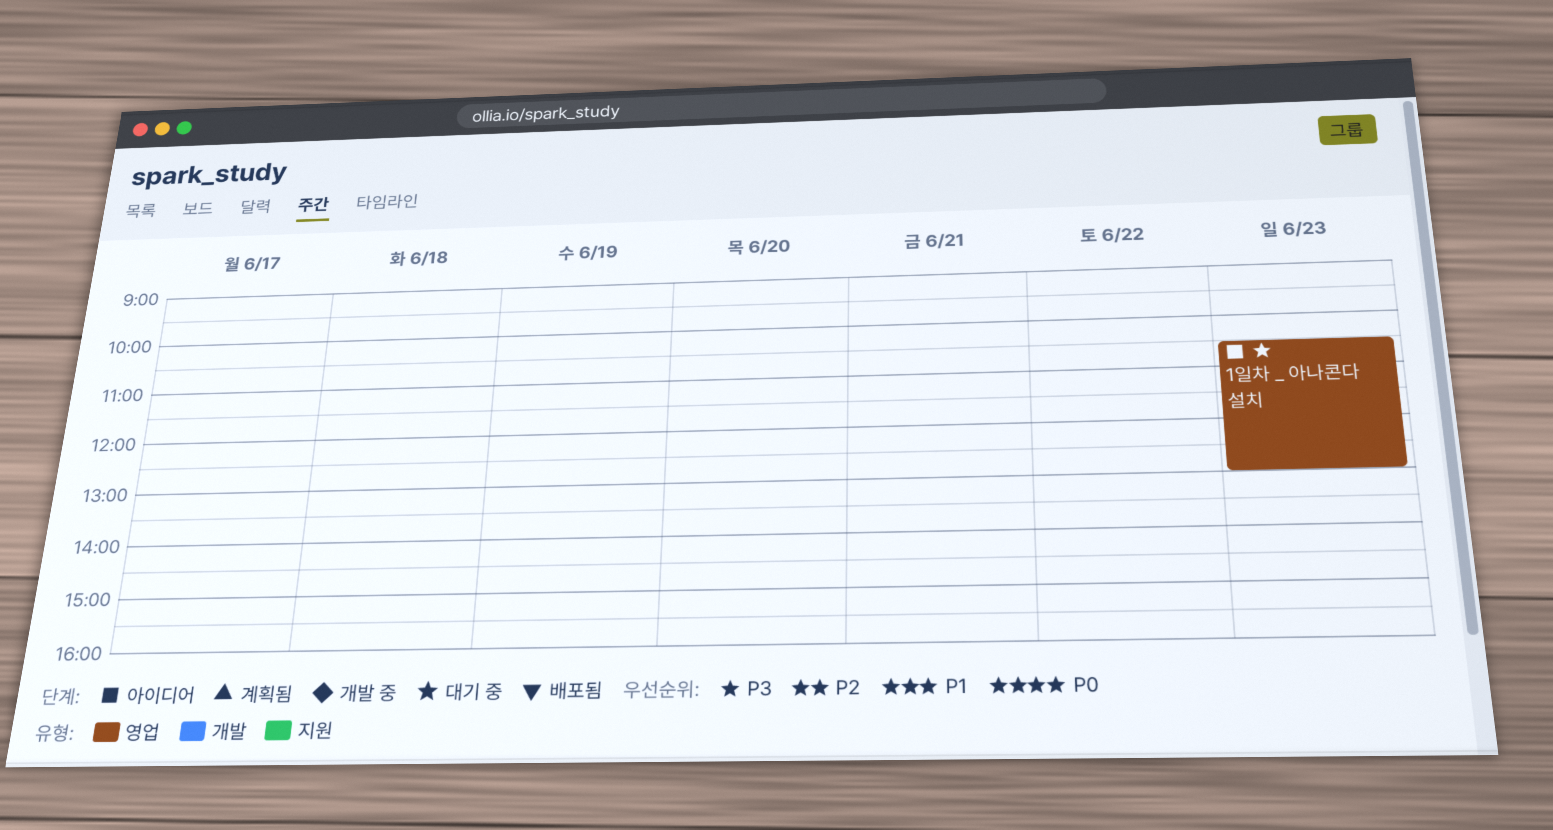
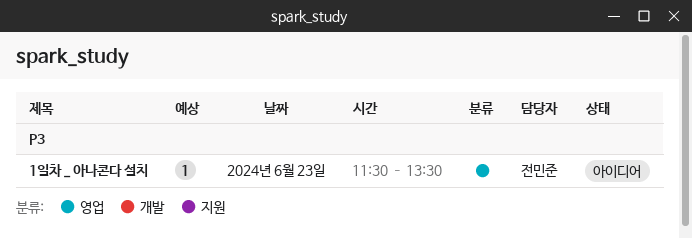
1일차 _ 아나콘다 설치, begins: 10:30 -> 11:30
1일차 _ 아나콘다 설치, ends: 13:00 -> 13:30

